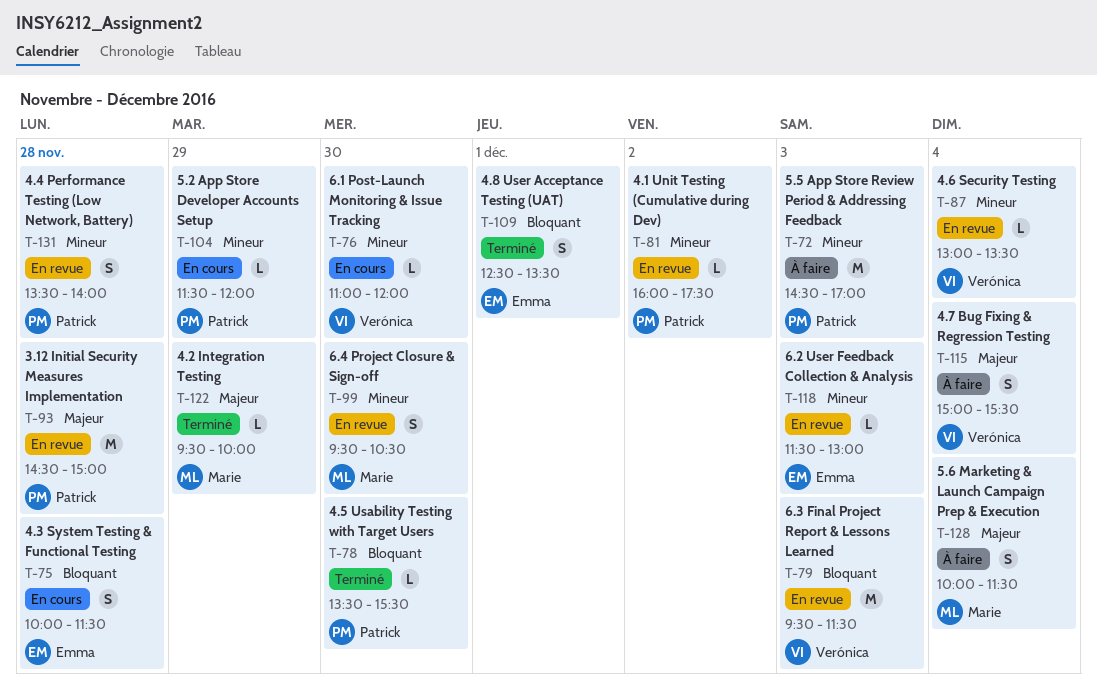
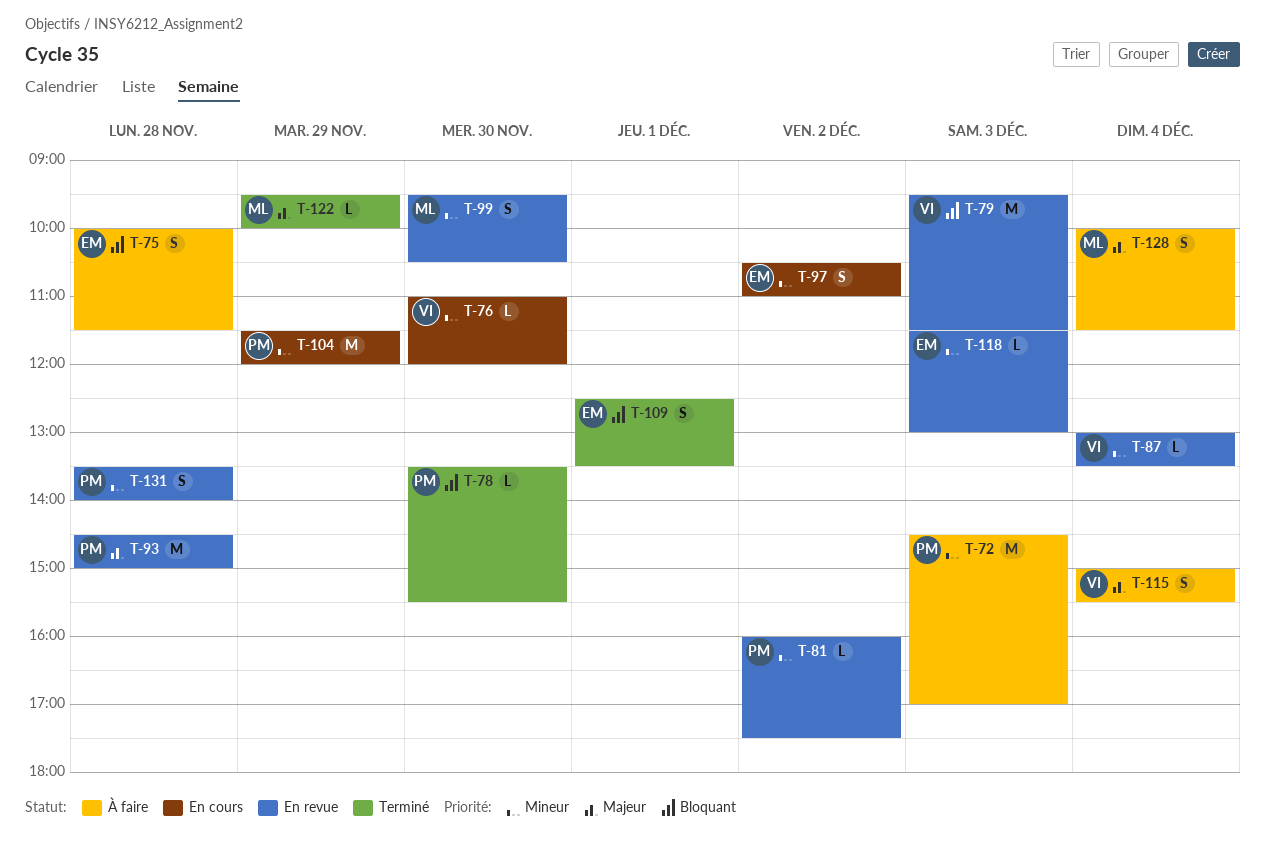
T-75, status: En cours -> À faire
T-97: none -> present
T-104, estimate: L -> M

